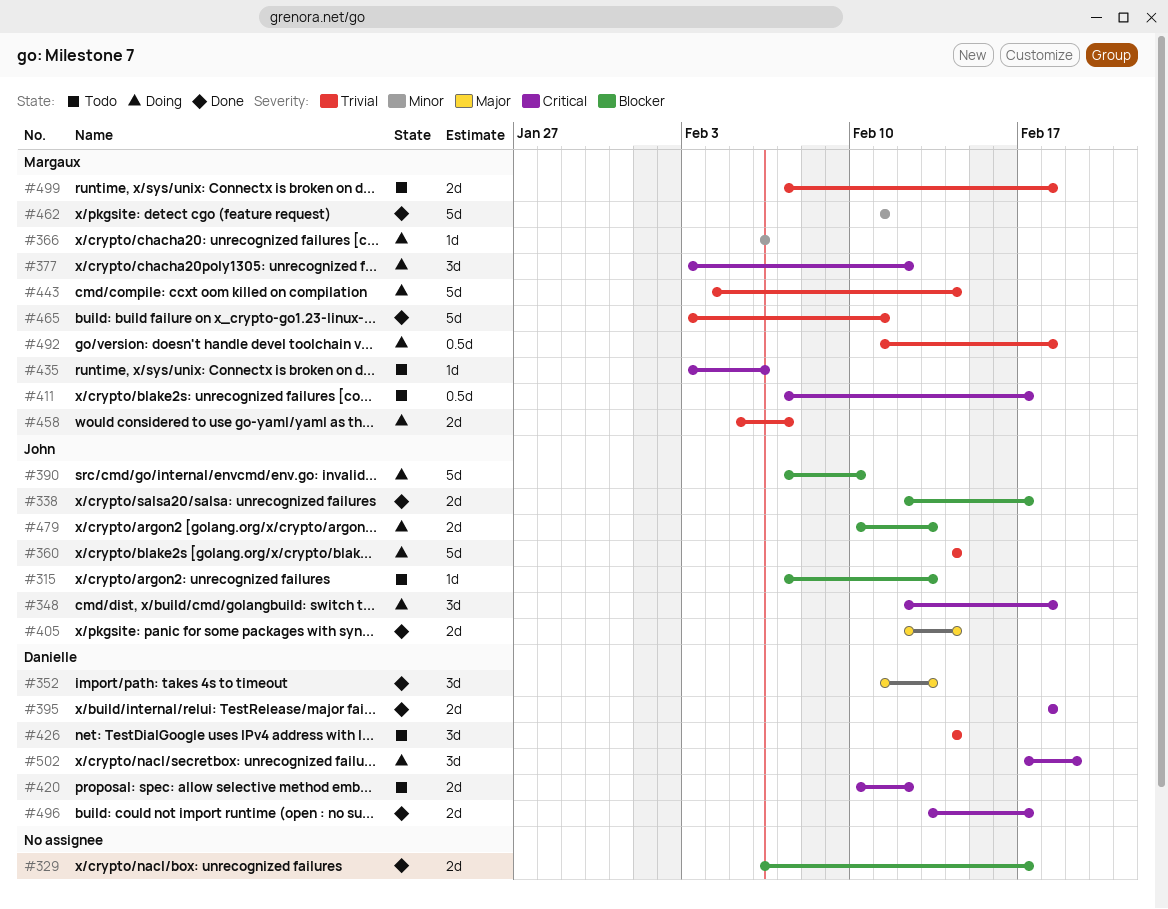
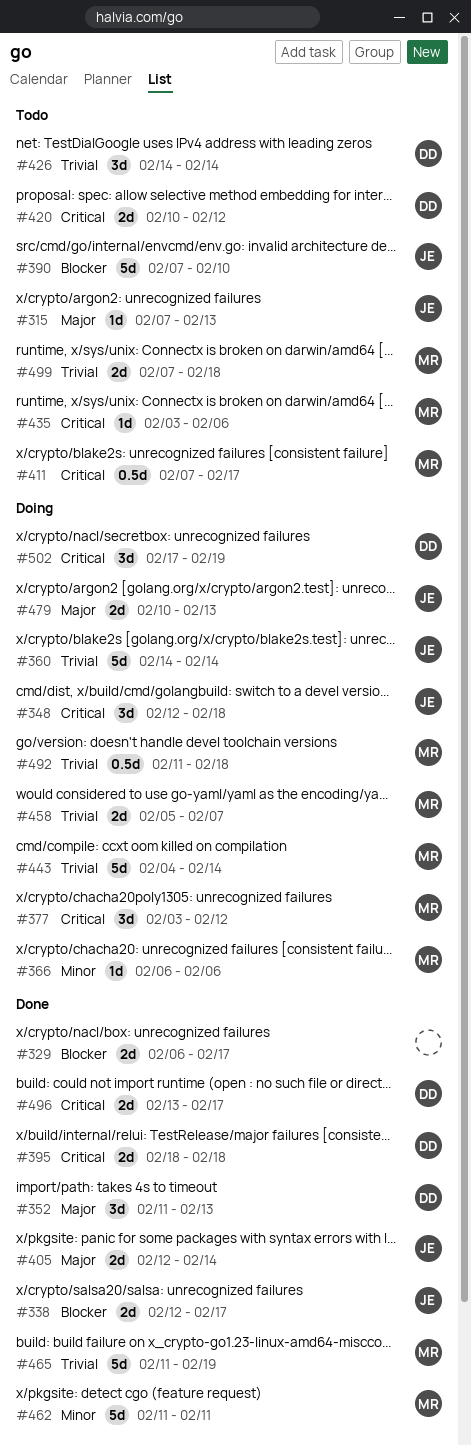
#315, priority: Blocker -> Major
#390, status: Doing -> Todo
#465, start: Feb 3 -> Feb 11
#465, due: Feb 11 -> Feb 19
#479, priority: Blocker -> Major

